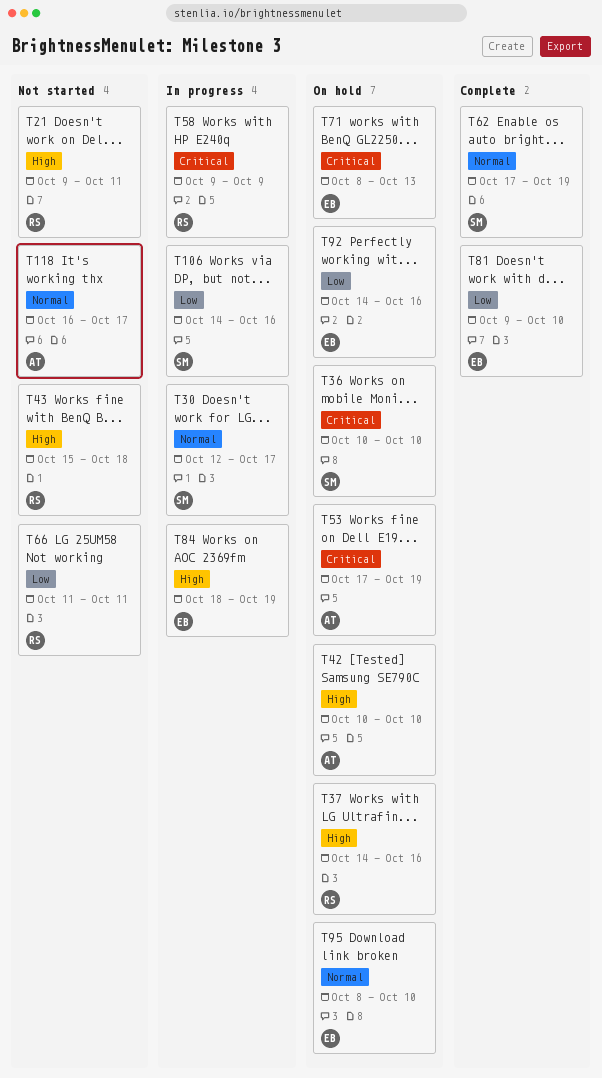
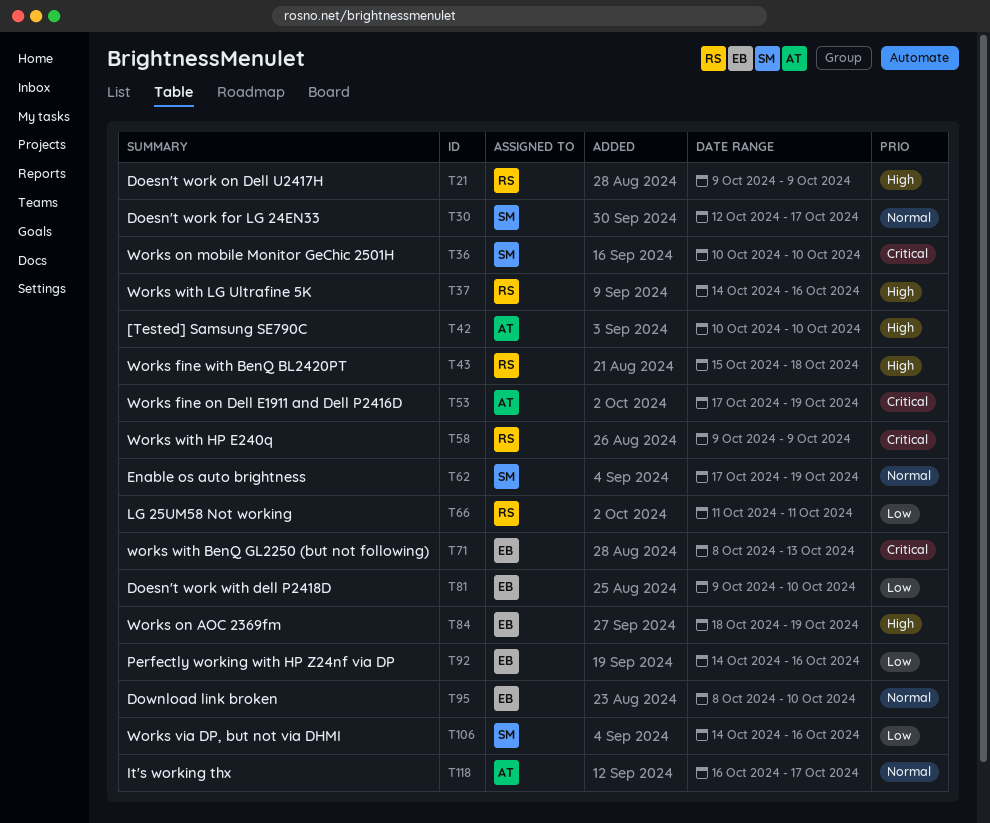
T21, due: Oct 11 -> Oct 9

